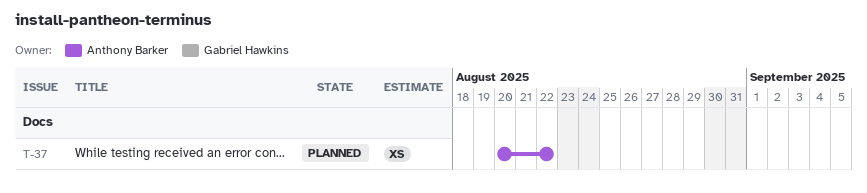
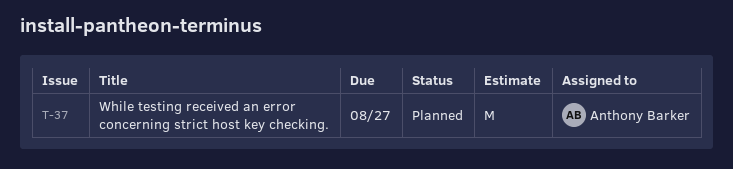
T-37, estimate: XS -> M
T-37, due: Aug 22 -> Aug 27

